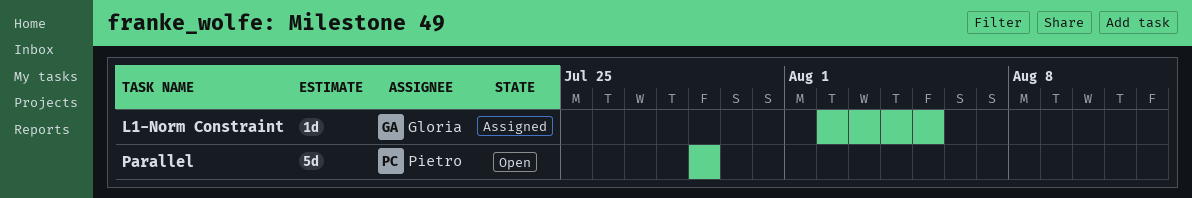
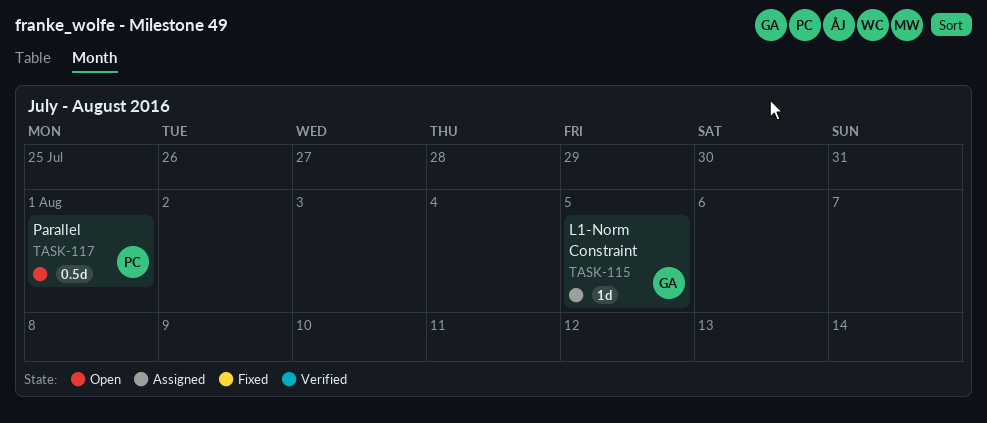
Parallel, estimate: 5d -> 0.5d
Parallel, due: Jul 29 -> Aug 1

